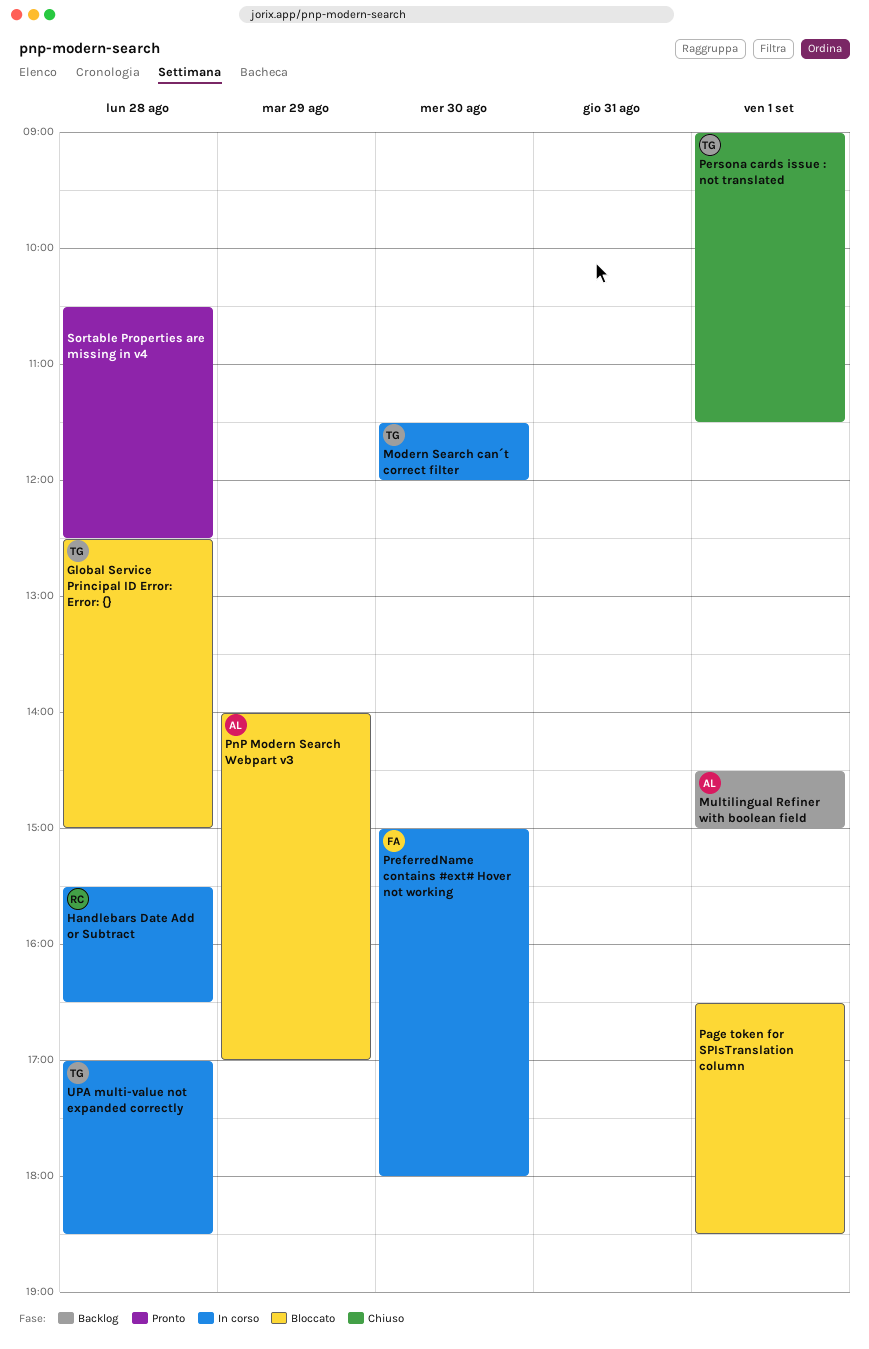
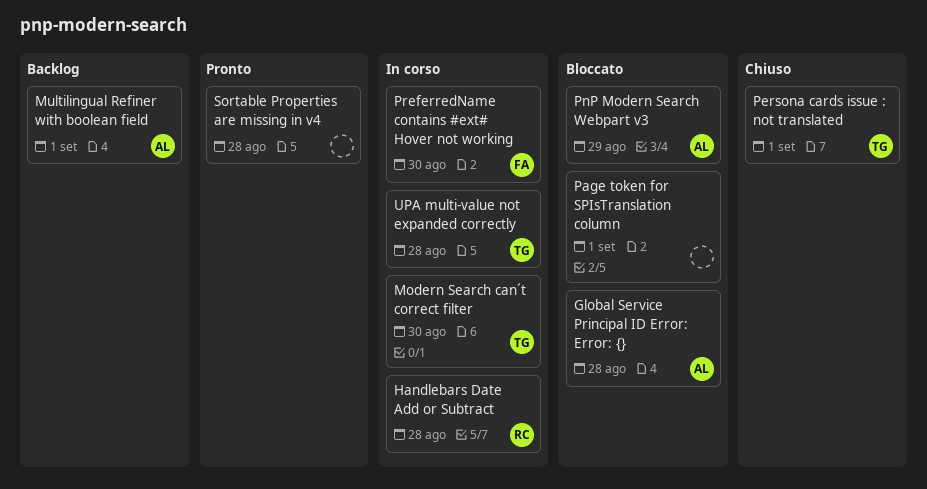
Global Service Principal ID Error: Error: {}, owner: TG -> AL

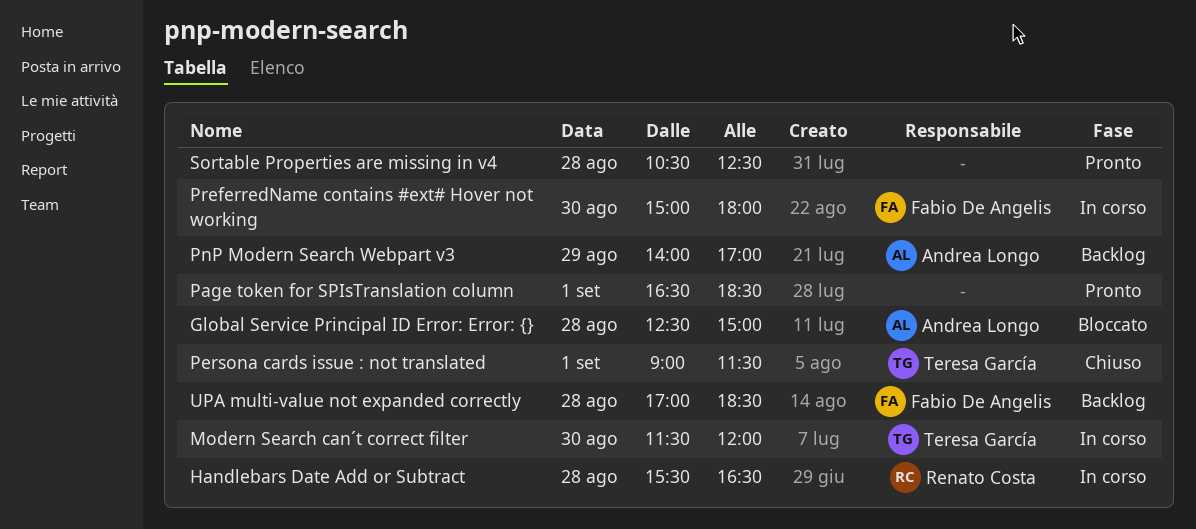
Multilingual Refiner with boolean field: present -> none
Page token for SPIsTranslation column, status: Bloccato -> Pronto
PnP Modern Search Webpart v3, status: Bloccato -> Backlog
UPA multi-value not expanded correctly, status: In corso -> Backlog
UPA multi-value not expanded correctly, owner: Teresa García -> Fabio De Angelis

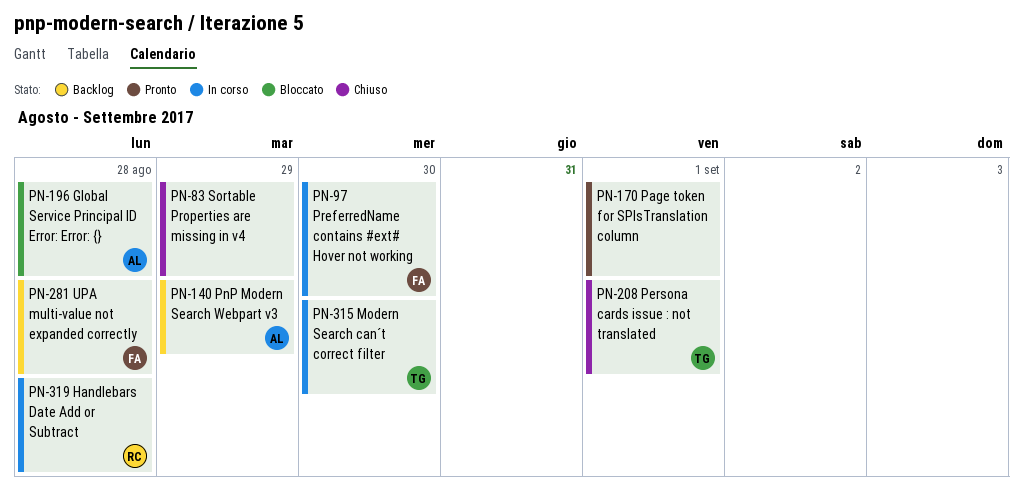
Sortable Properties are missing in v4, status: Pronto -> Chiuso
Sortable Properties are missing in v4, day: Aug 28 -> Aug 29

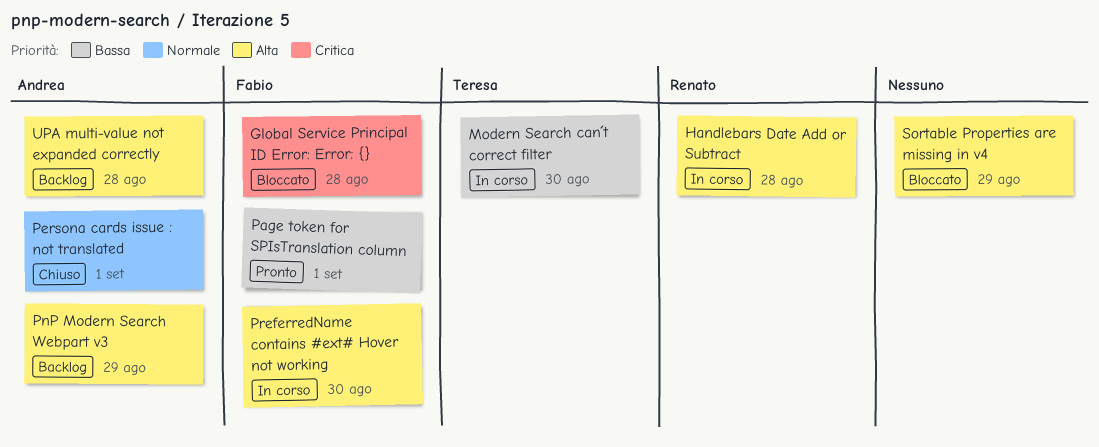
Global Service Principal ID Error: Error: {}, owner: Andrea -> Fabio
Page token for SPIsTranslation column, owner: none -> Fabio
Persona cards issue : not translated, owner: Teresa -> Andrea
Sortable Properties are missing in v4, status: Chiuso -> Bloccato
UPA multi-value not expanded correctly, owner: Fabio -> Andrea

